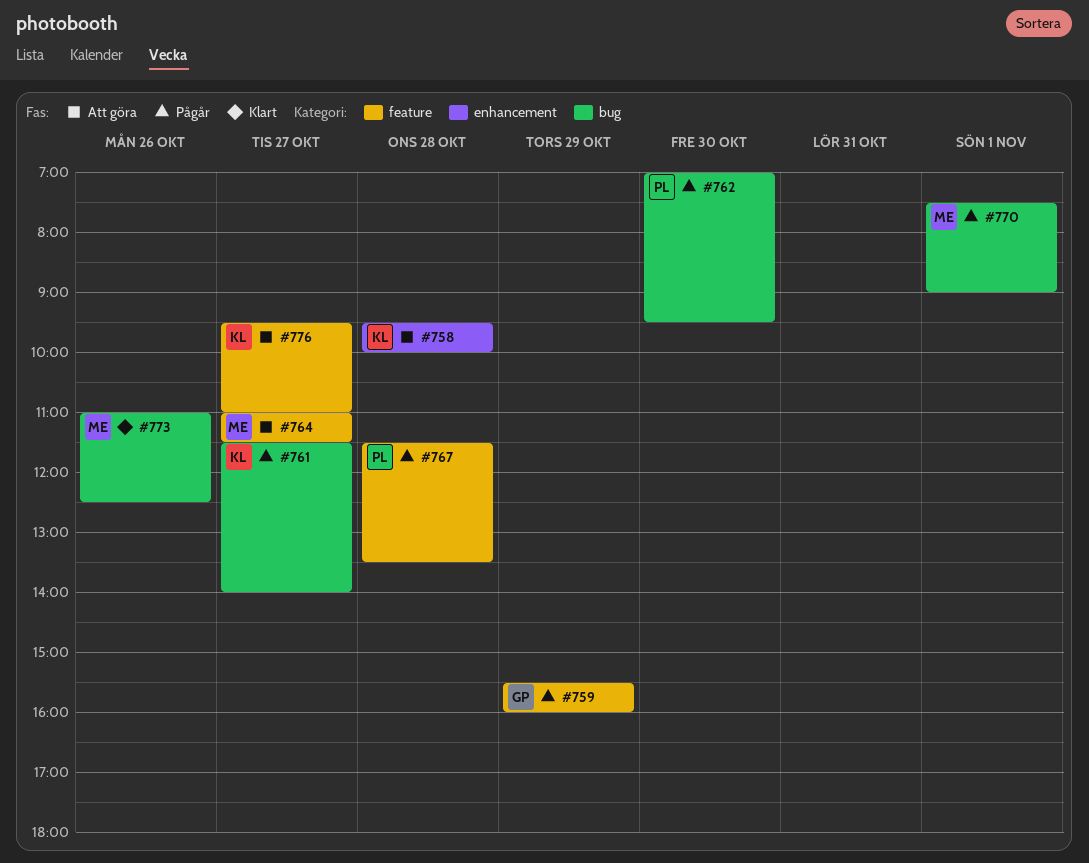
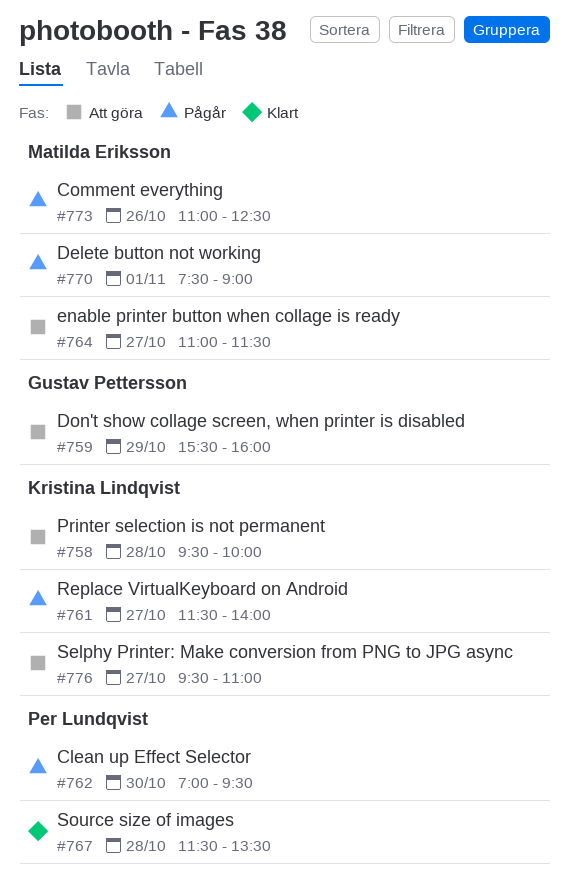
#759, status: Pågår -> Att göra
#767, status: Pågår -> Klart
#773, status: Klart -> Pågår

